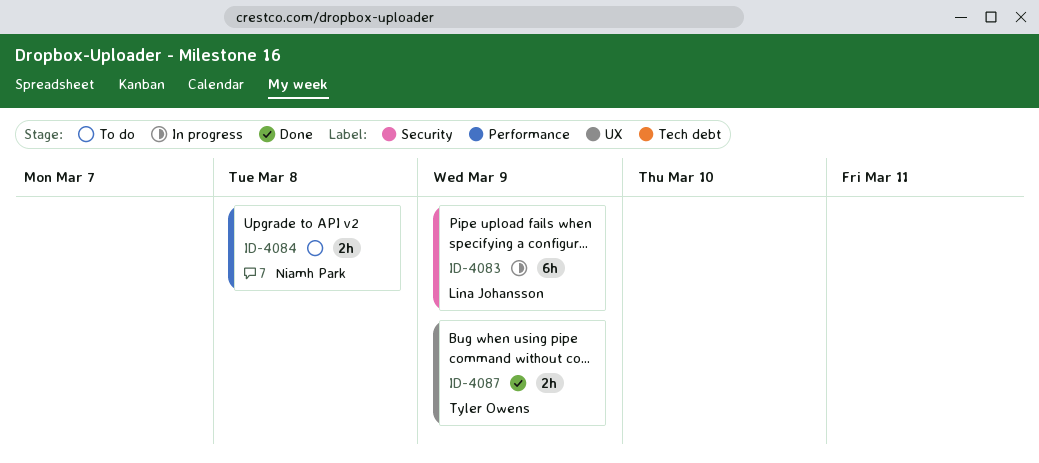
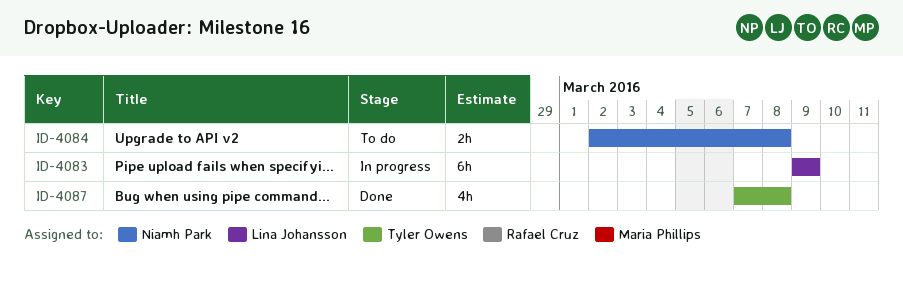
ID-4087, estimate: 2h -> 4h
ID-4087, due: Mar 9 -> Mar 8

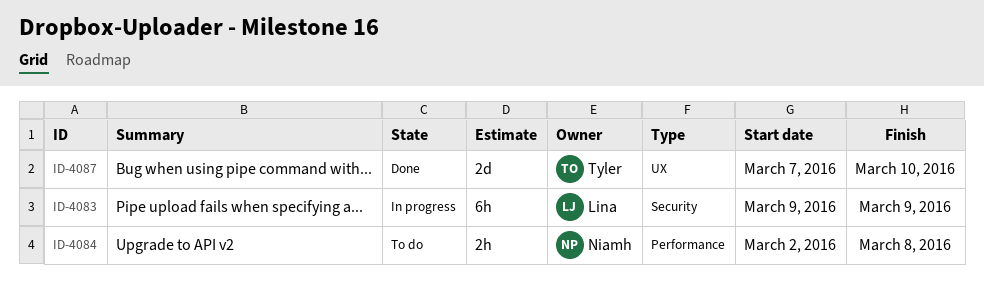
ID-4087, estimate: 4h -> 2d
ID-4087, due: Mar 8 -> Mar 10

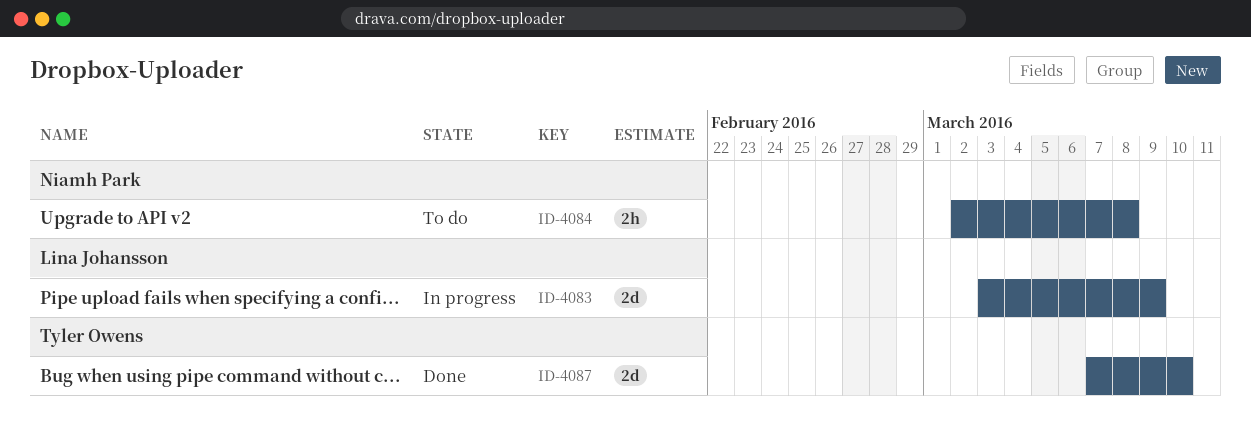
ID-4083, estimate: 6h -> 2d
ID-4083, start: Mar 9 -> Mar 3

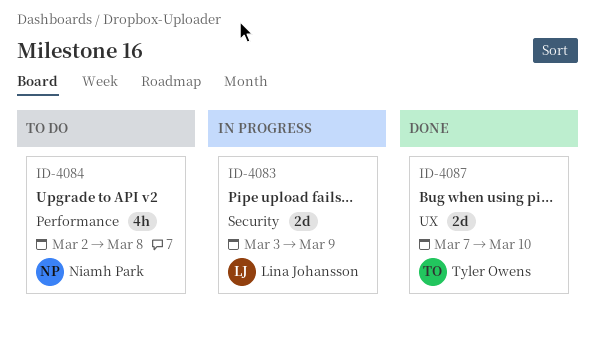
ID-4084, estimate: 2h -> 4h

